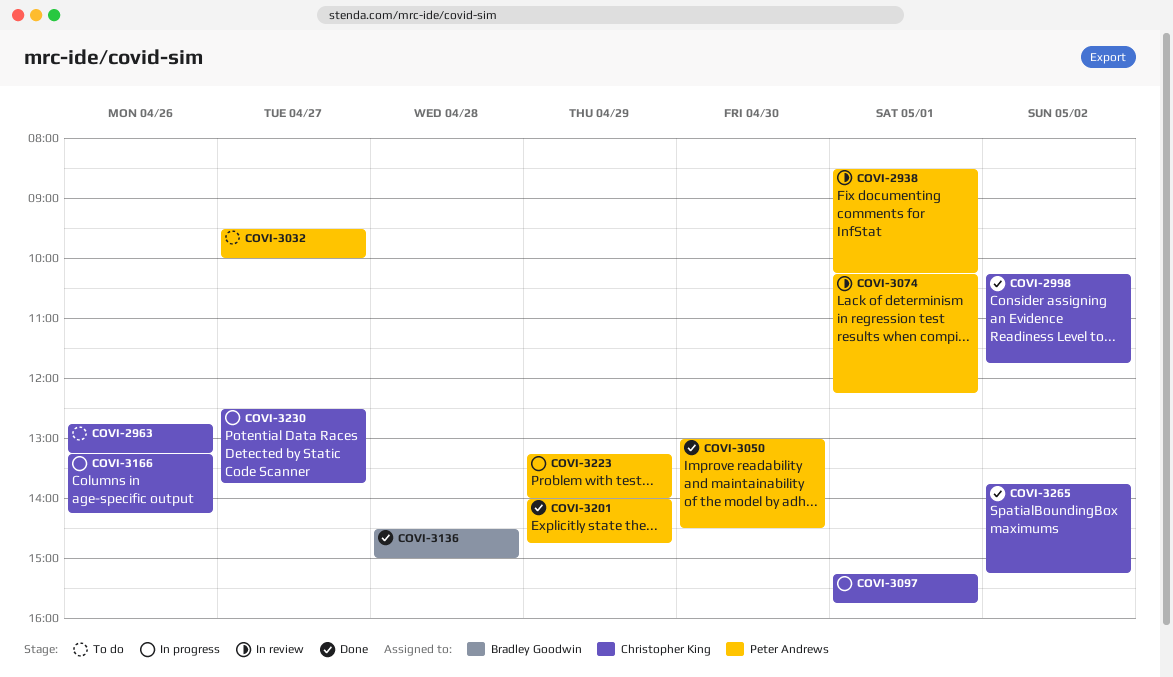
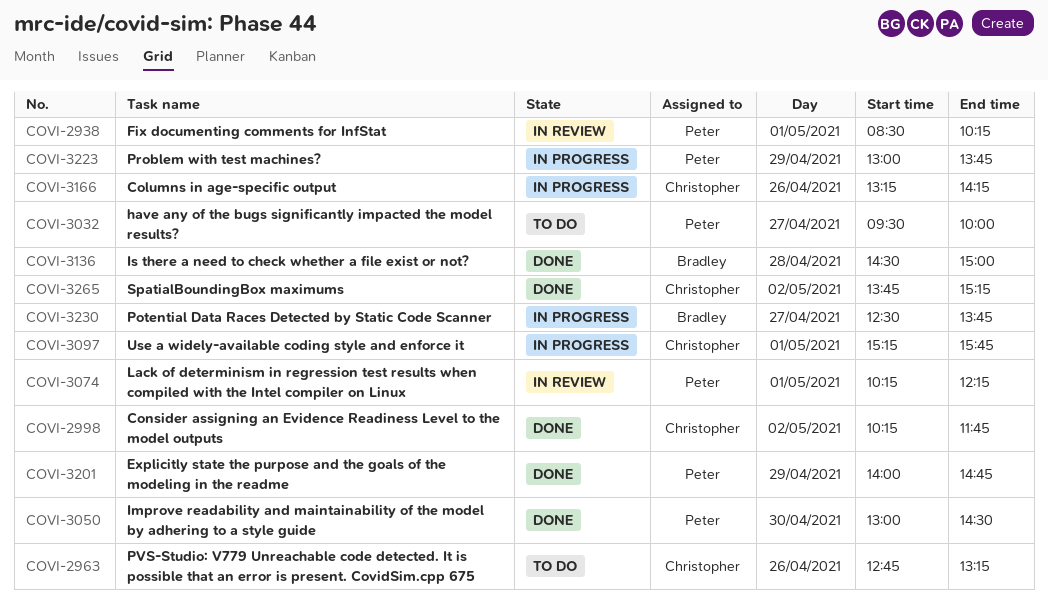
COVI-3223, begins: 13:15 -> 13:00
COVI-3223, ends: 14:00 -> 13:45
COVI-3230, owner: Christopher King -> Bradley Goodwin

